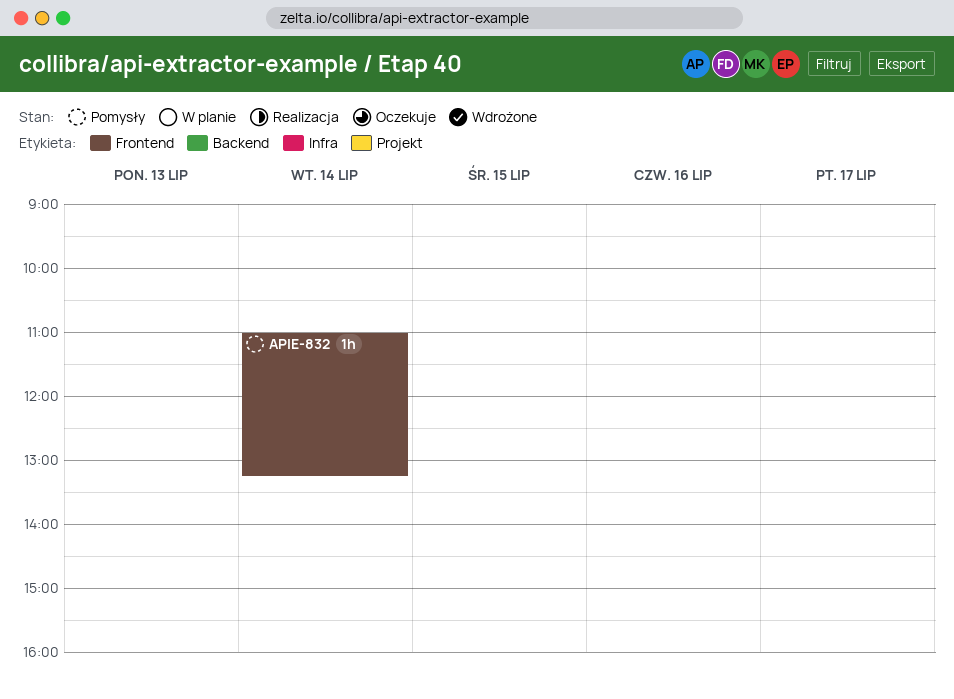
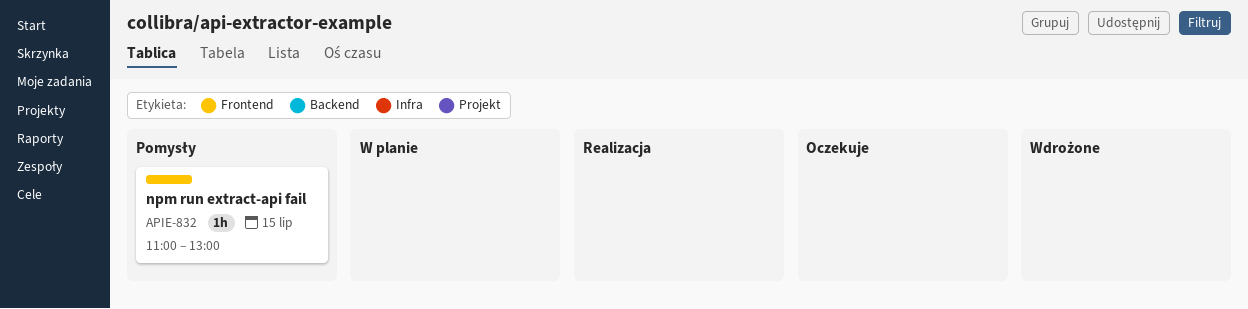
APIE-832, day: Jul 14 -> Jul 15
APIE-832, ends: 13:15 -> 13:00

